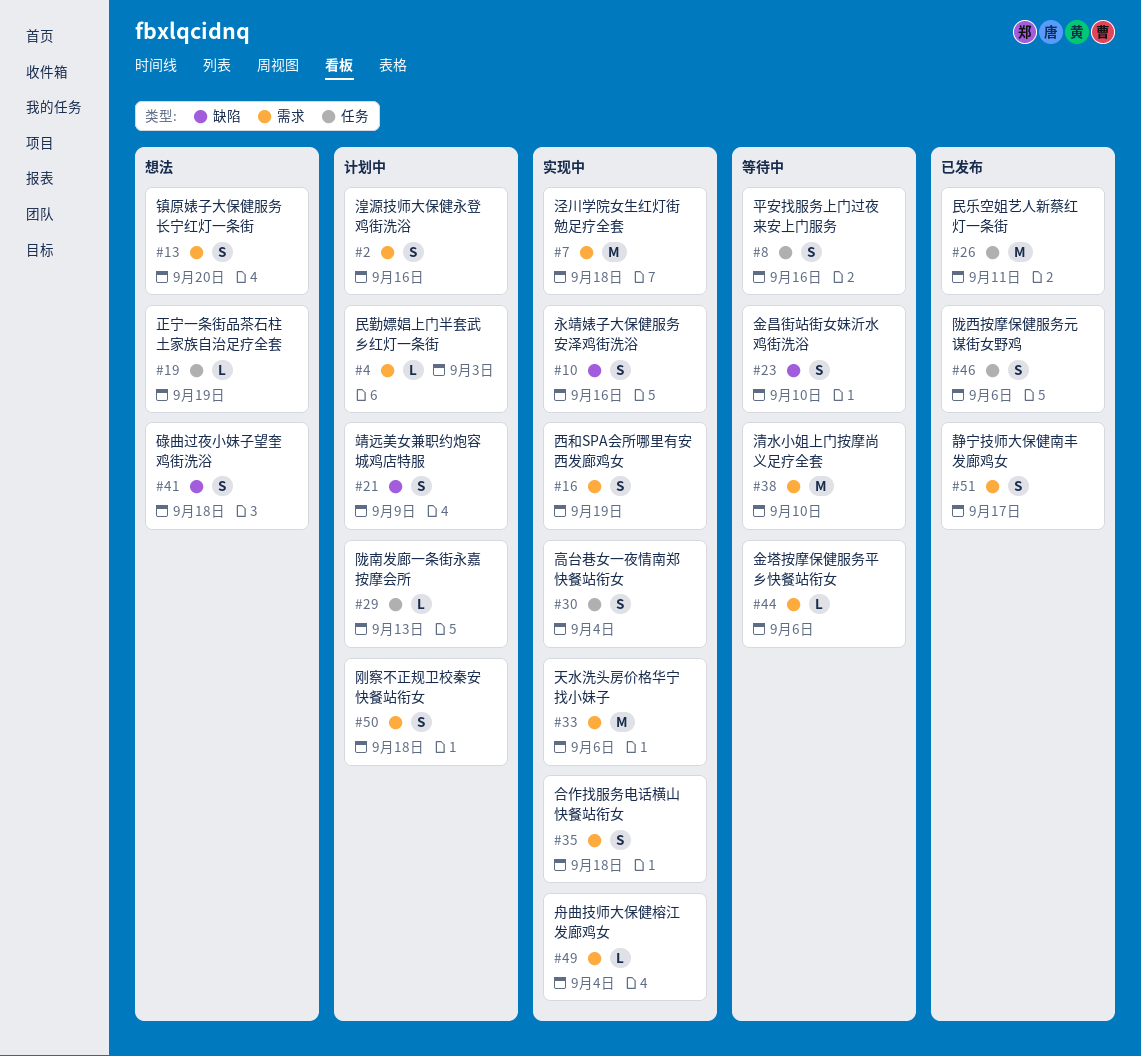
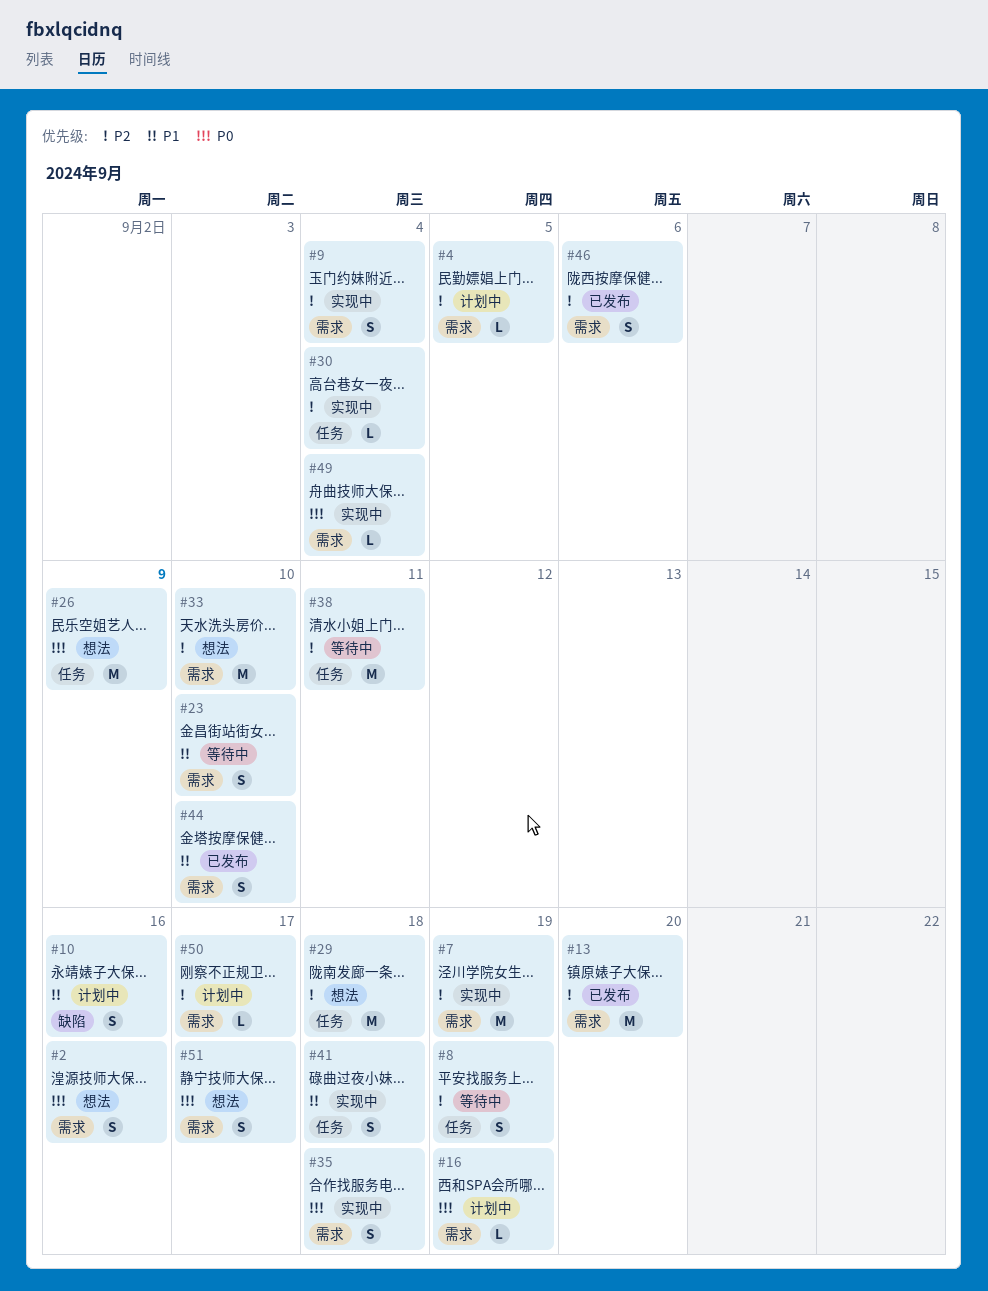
#2, status: 计划中 -> 想法
#4, due: Sep 3 -> Sep 5
#7, due: Sep 18 -> Sep 19
#8, due: Sep 16 -> Sep 19
#9: none -> present
#10, status: 实现中 -> 计划中
#13, status: 想法 -> 已发布
#13, estimate: S -> M
#16, status: 实现中 -> 计划中
#16, estimate: S -> L
#19: present -> none
#21: present -> none
#23, label: 缺陷 -> 需求
#26, status: 已发布 -> 想法
#26, due: Sep 11 -> Sep 9
#29, status: 计划中 -> 想法
#29, estimate: L -> M
#29, due: Sep 13 -> Sep 18
#30, estimate: S -> L
#33, status: 实现中 -> 想法
#33, due: Sep 6 -> Sep 10
#38, label: 需求 -> 任务
#38, due: Sep 10 -> Sep 11
#41, status: 想法 -> 实现中
#41, label: 缺陷 -> 任务
#44, status: 等待中 -> 已发布
#44, estimate: L -> S
#44, due: Sep 6 -> Sep 10
#46, label: 任务 -> 需求
#50, estimate: S -> L
#50, due: Sep 18 -> Sep 17
#51, status: 已发布 -> 想法

